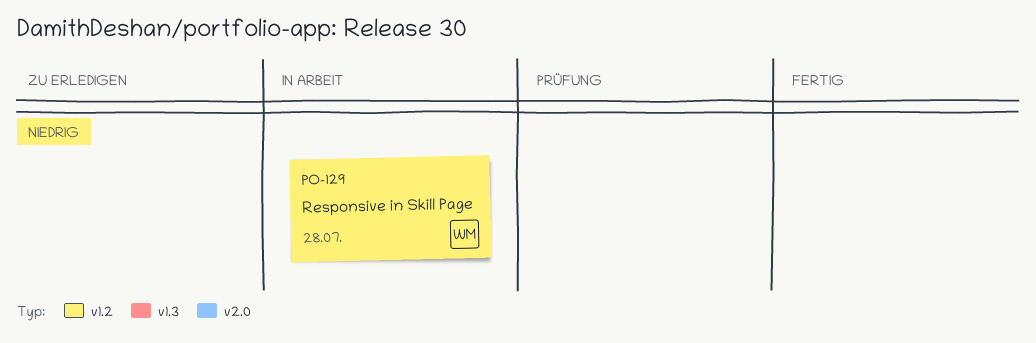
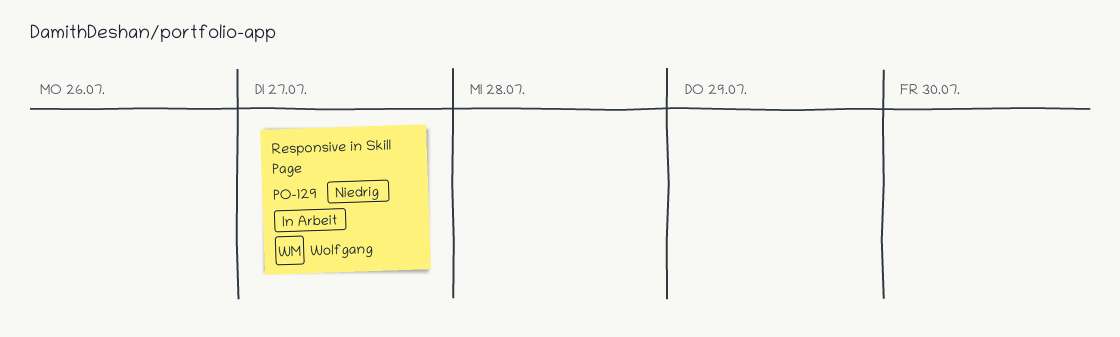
PO-129, due: Jul 28 -> Jul 27

